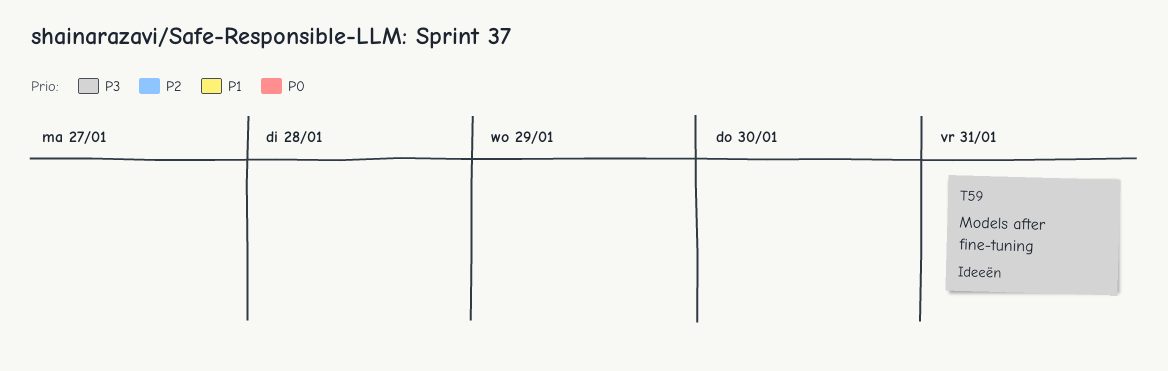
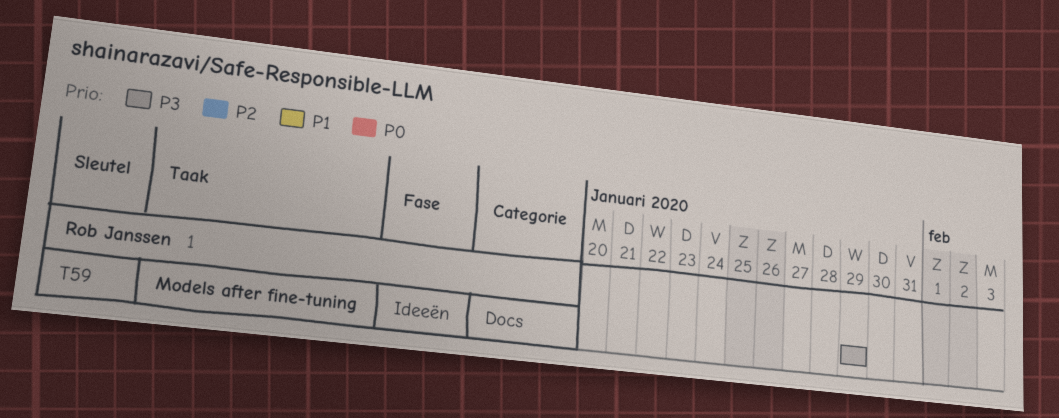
T59, due: Jan 31 -> Jan 29

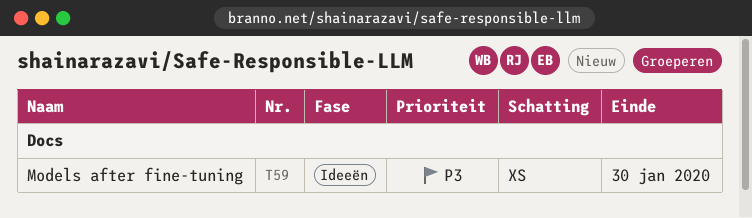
T59, due: Jan 29 -> Jan 30

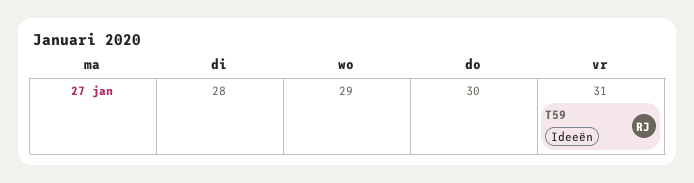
T59, due: Jan 30 -> Jan 31

